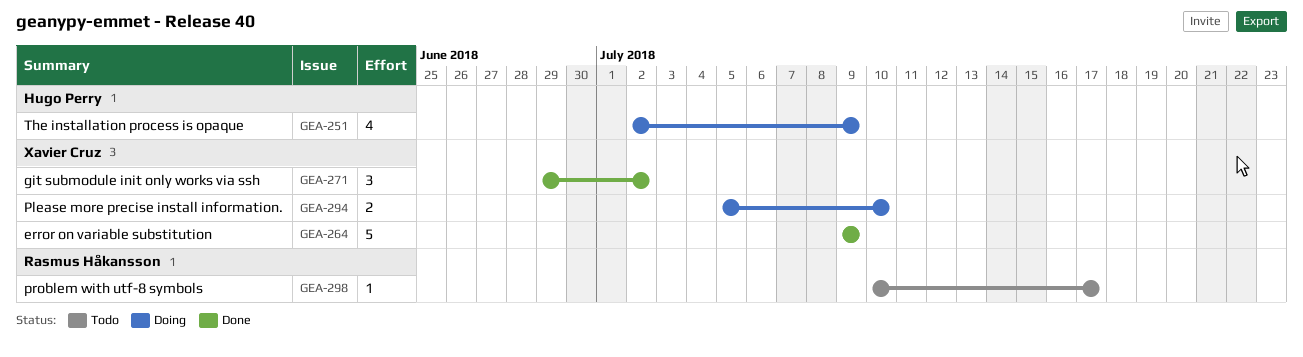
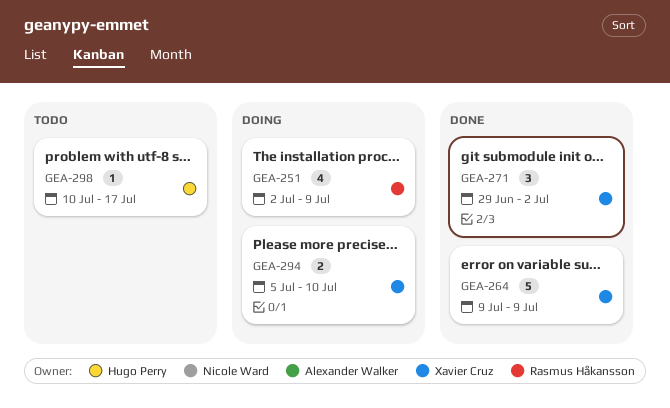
GEA-251, owner: Hugo Perry -> Rasmus Håkansson
GEA-298, owner: Rasmus Håkansson -> Hugo Perry

